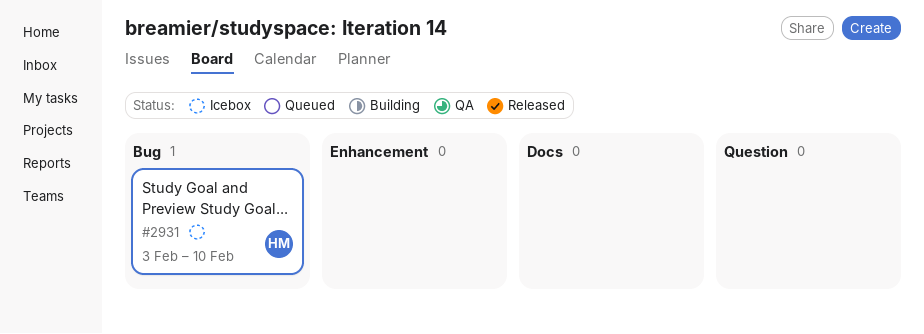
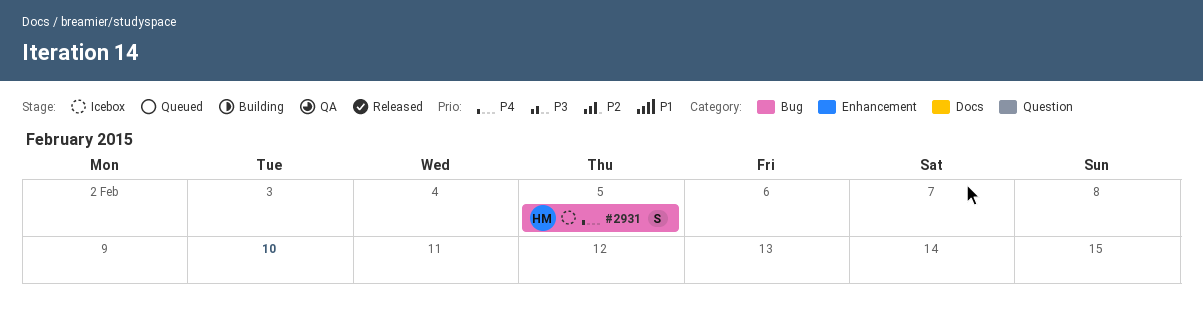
#2931, start: Feb 3 -> Feb 5
#2931, due: Feb 10 -> Feb 5

